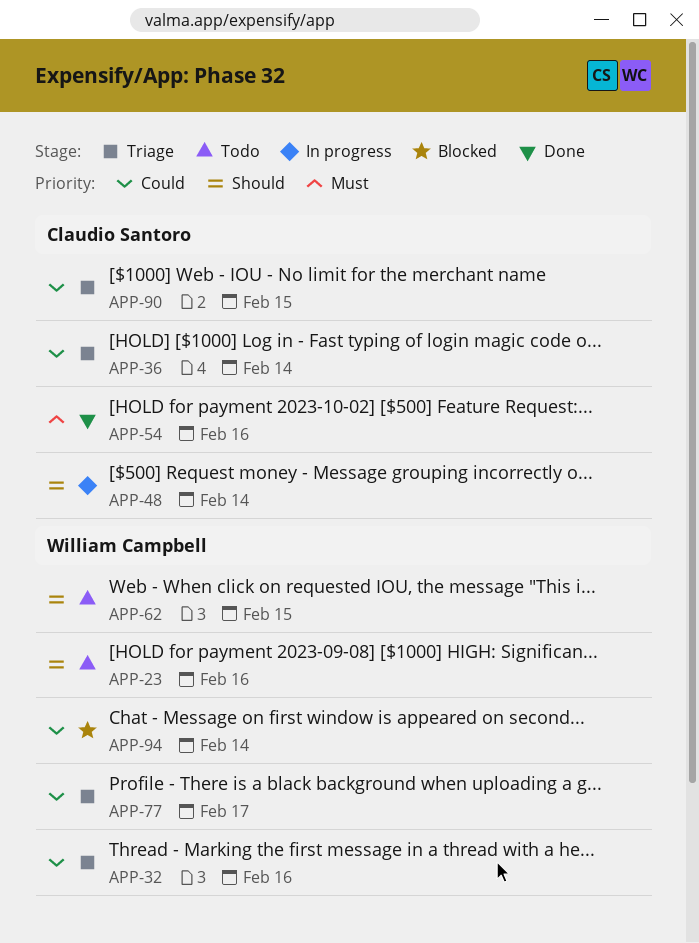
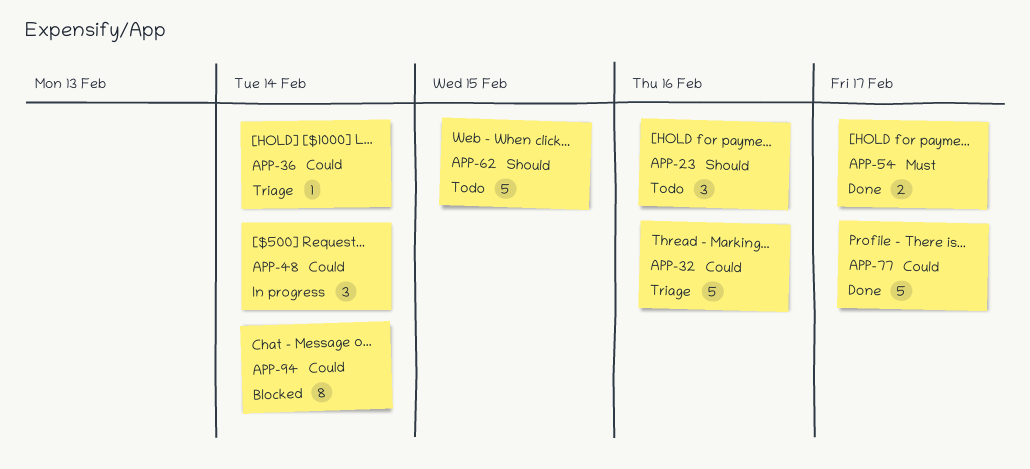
APP-48, priority: Should -> Could
APP-54, due: Feb 16 -> Feb 17
APP-77, status: Triage -> Done
APP-90: present -> none

